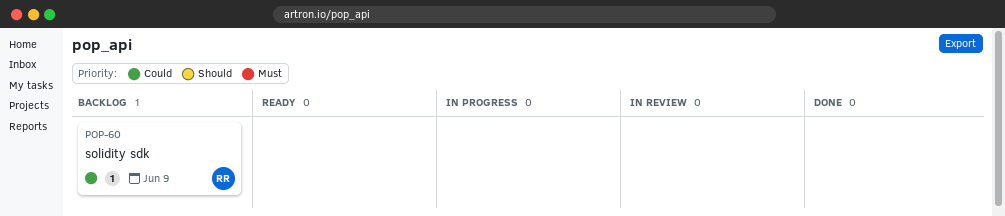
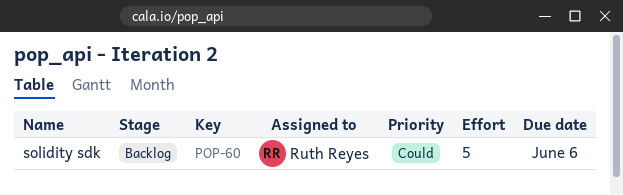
POP-60, estimate: 1 -> 5
POP-60, due: Jun 9 -> Jun 6

